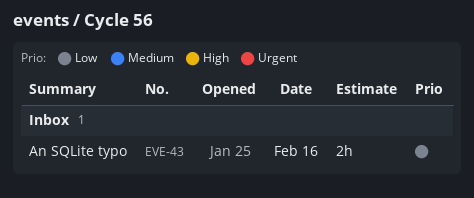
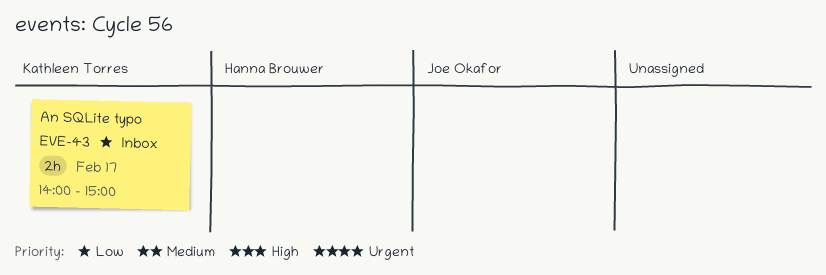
EVE-43, day: Feb 16 -> Feb 17

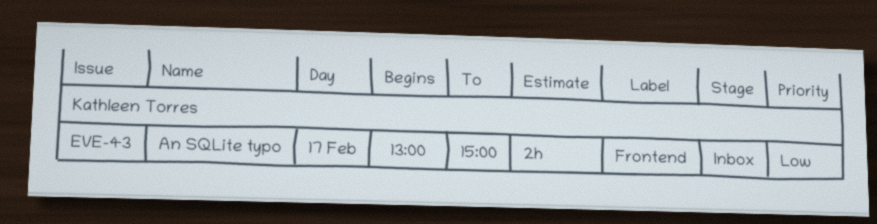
EVE-43, begins: 14:00 -> 13:00

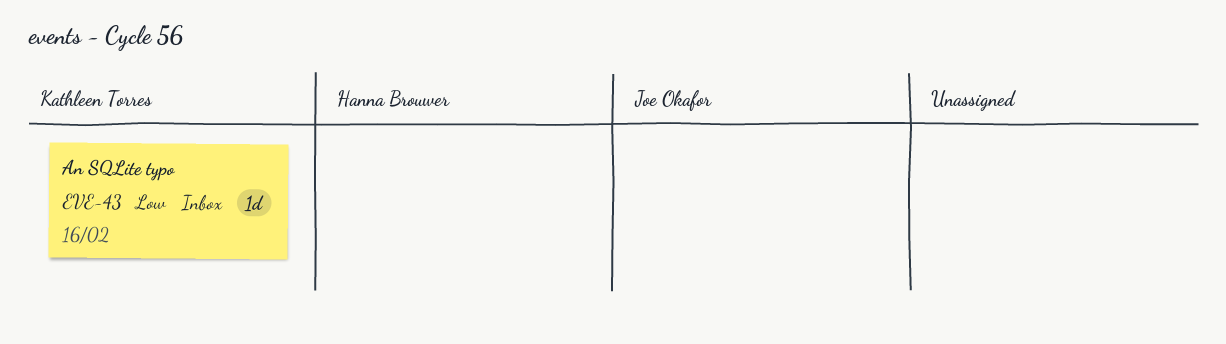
EVE-43, estimate: 2h -> 1d
EVE-43, day: Feb 17 -> Feb 16

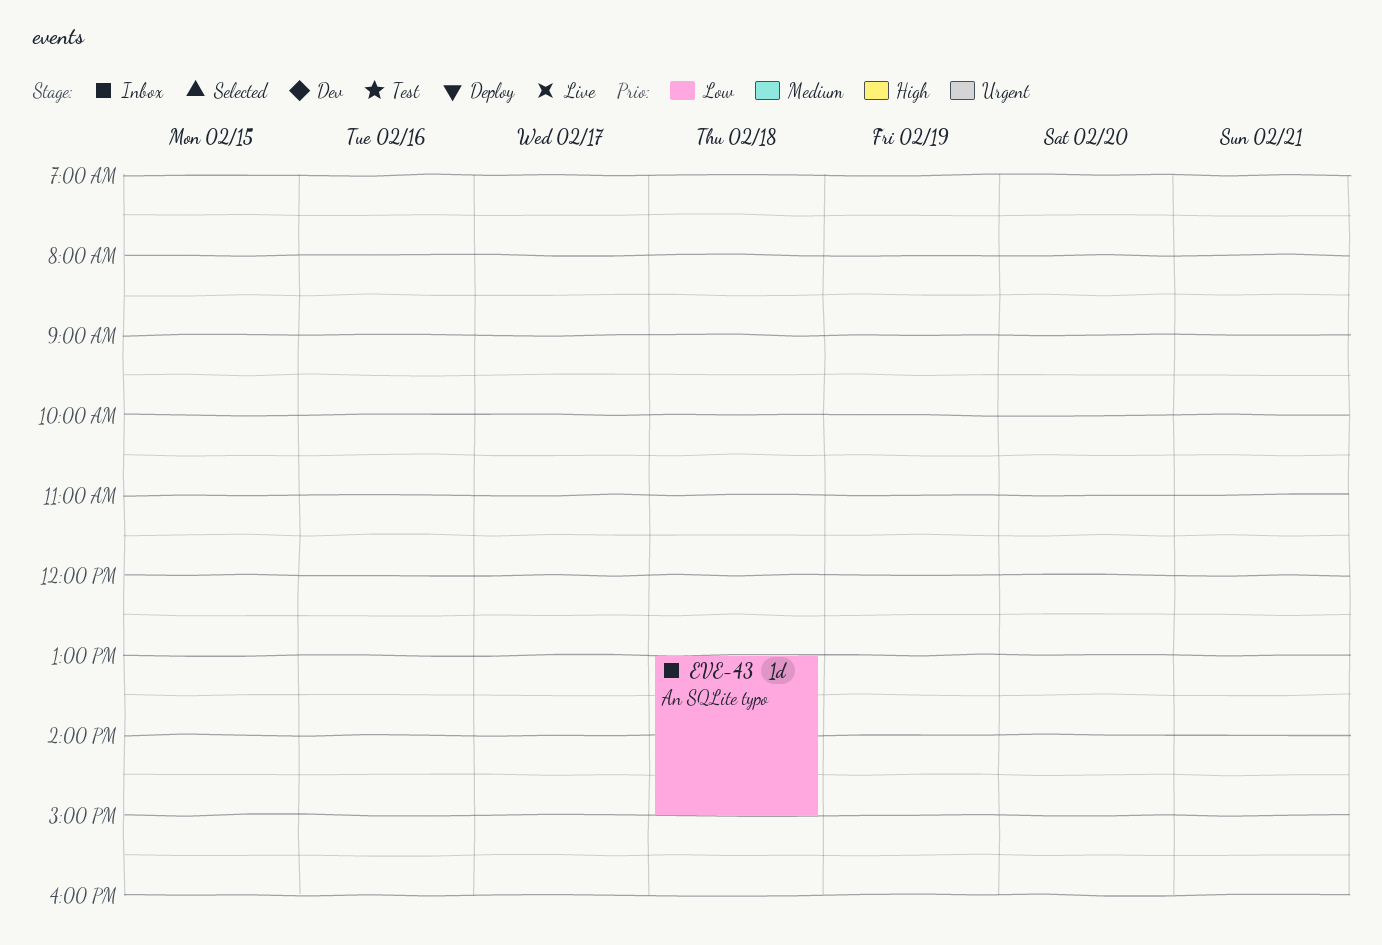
EVE-43, day: Feb 16 -> Feb 18

